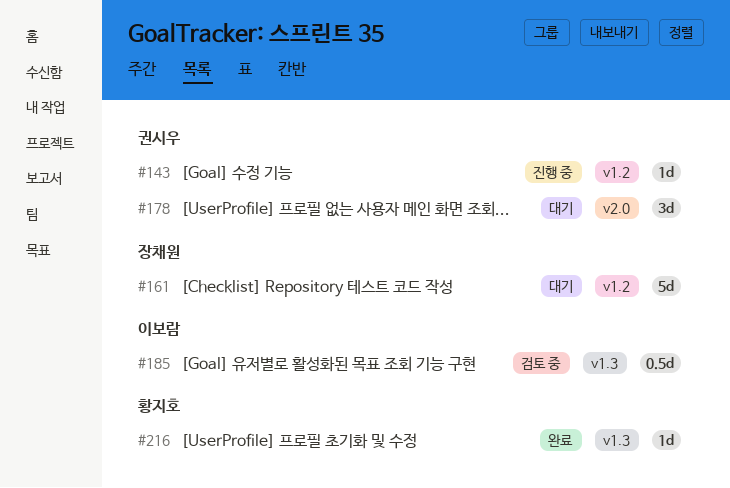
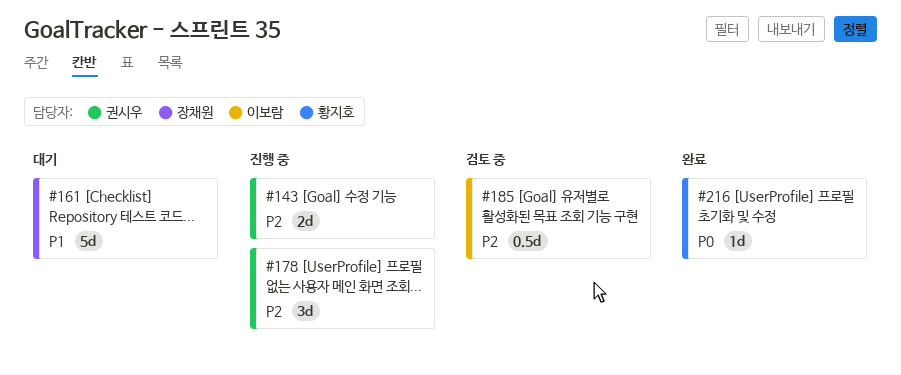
#143, estimate: 1d -> 2d
#178, status: 대기 -> 진행 중

